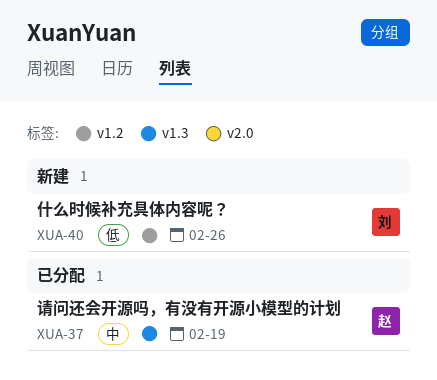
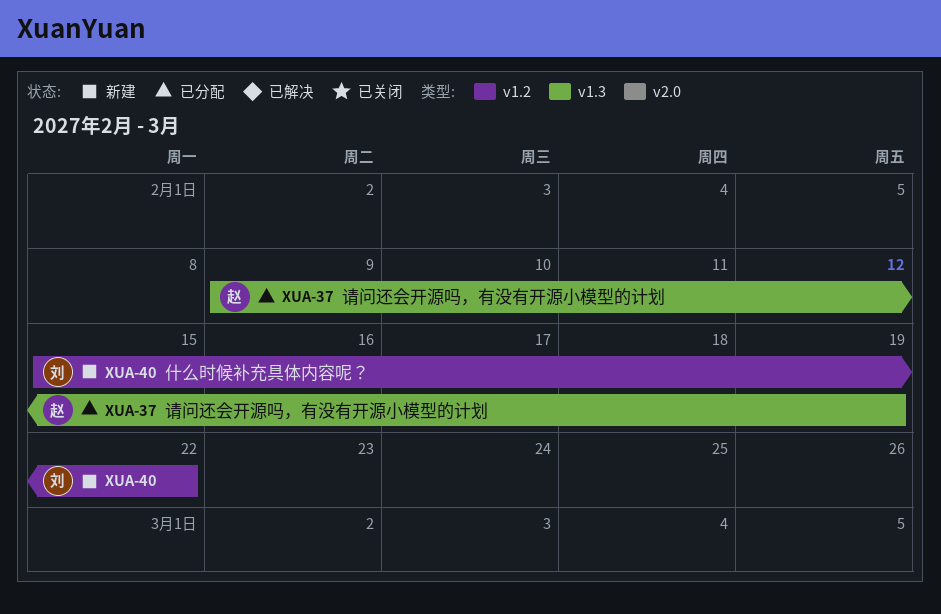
XUA-40, due: Feb 26 -> Feb 22

